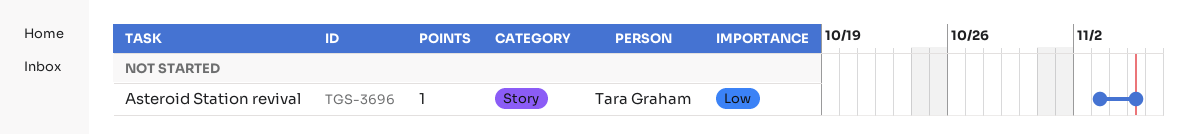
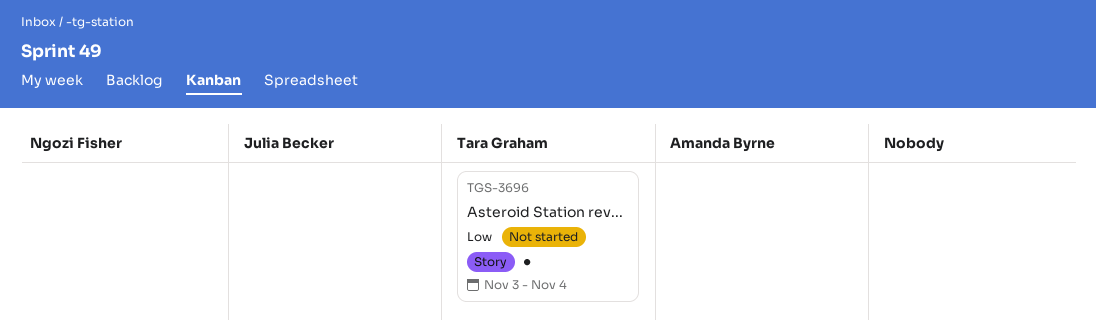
TGS-3696, due: Nov 5 -> Nov 4

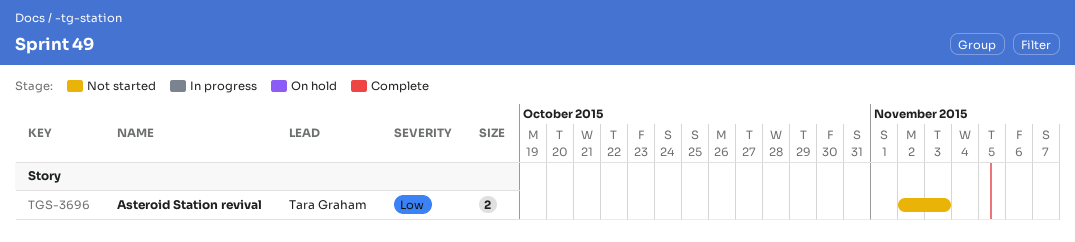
TGS-3696, estimate: 1 -> 2
TGS-3696, start: Nov 3 -> Nov 2
TGS-3696, due: Nov 4 -> Nov 3

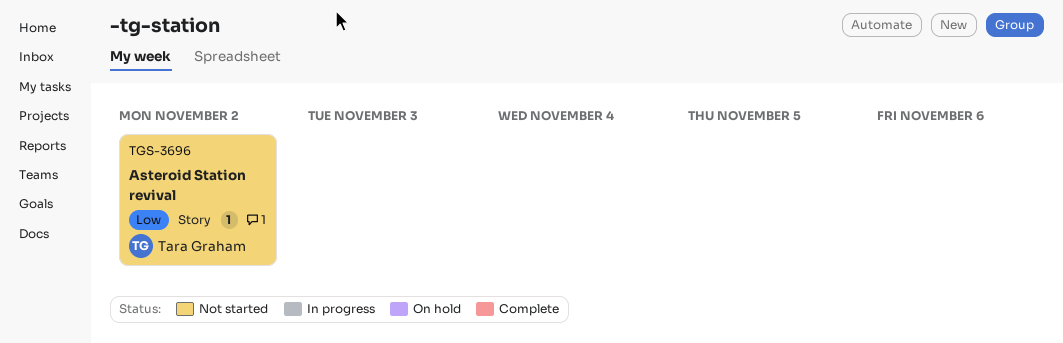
TGS-3696, estimate: 2 -> 1
TGS-3696, due: Nov 3 -> Nov 2

